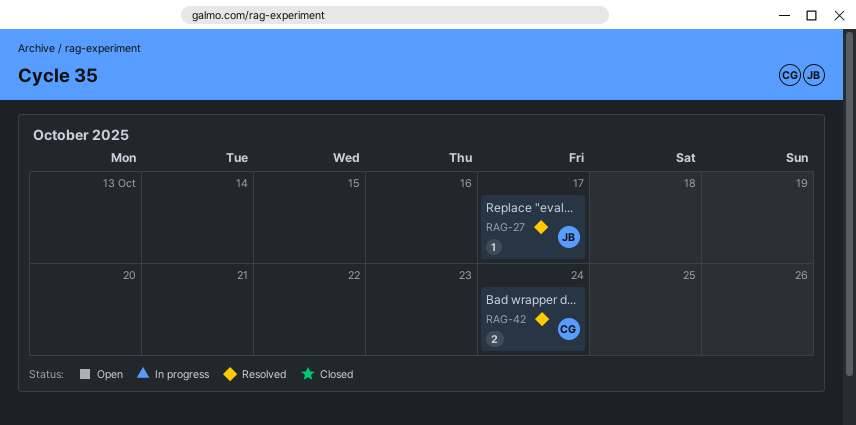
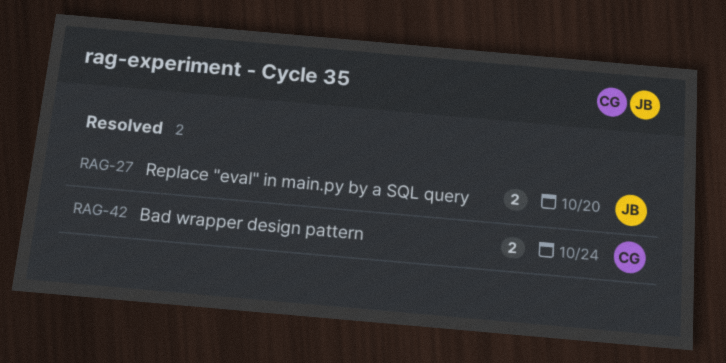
RAG-27, estimate: 1 -> 2
RAG-27, due: Oct 17 -> Oct 20

